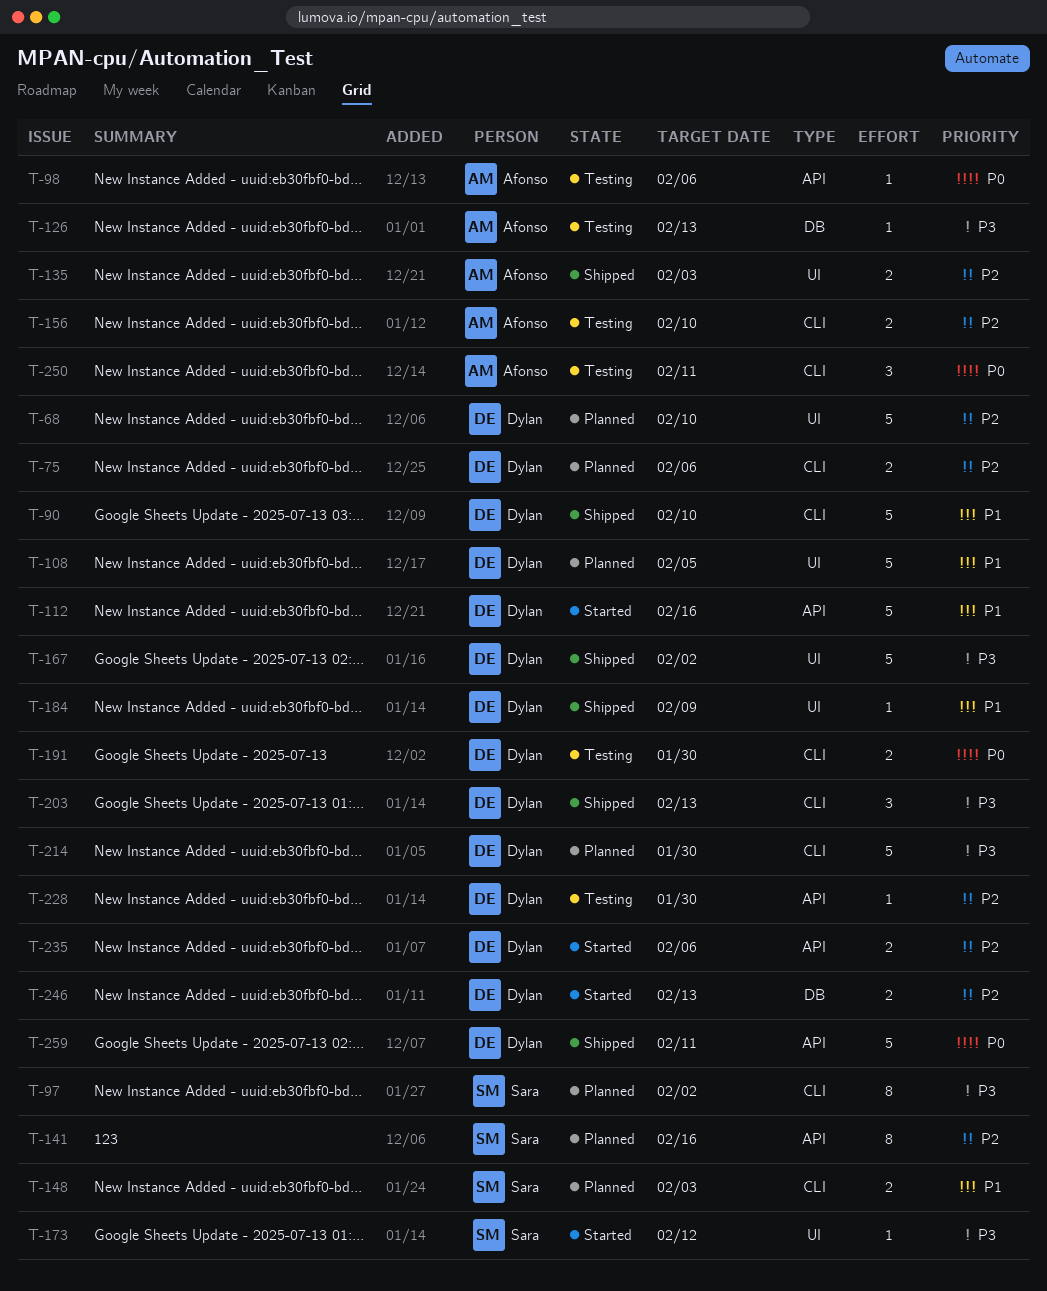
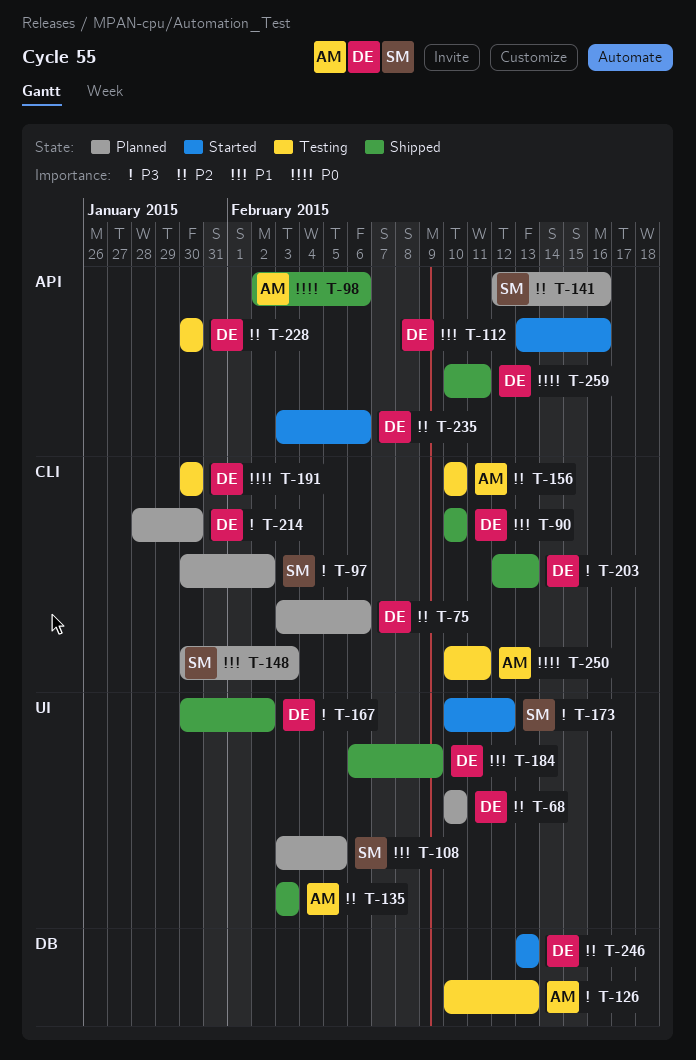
T-98, status: Testing -> Shipped
T-108, owner: Dylan -> Sara

